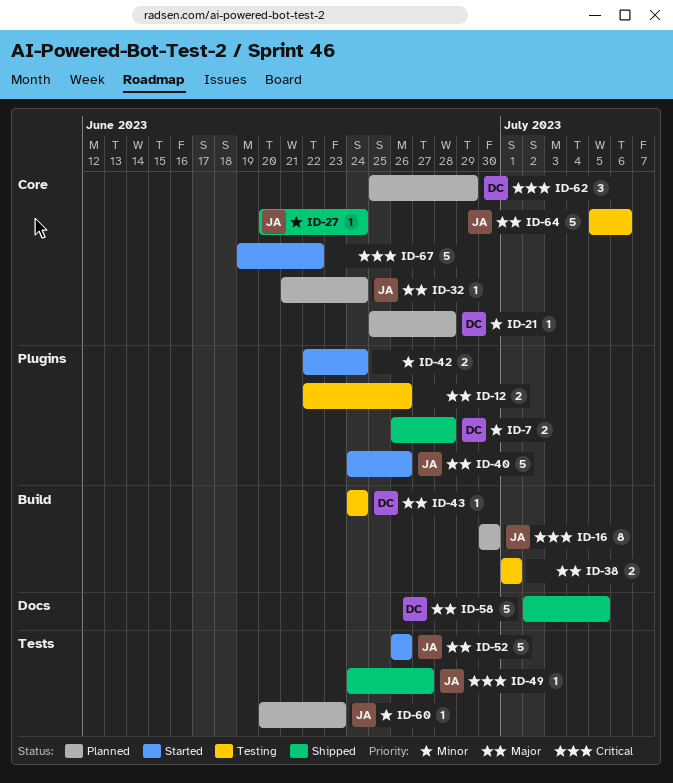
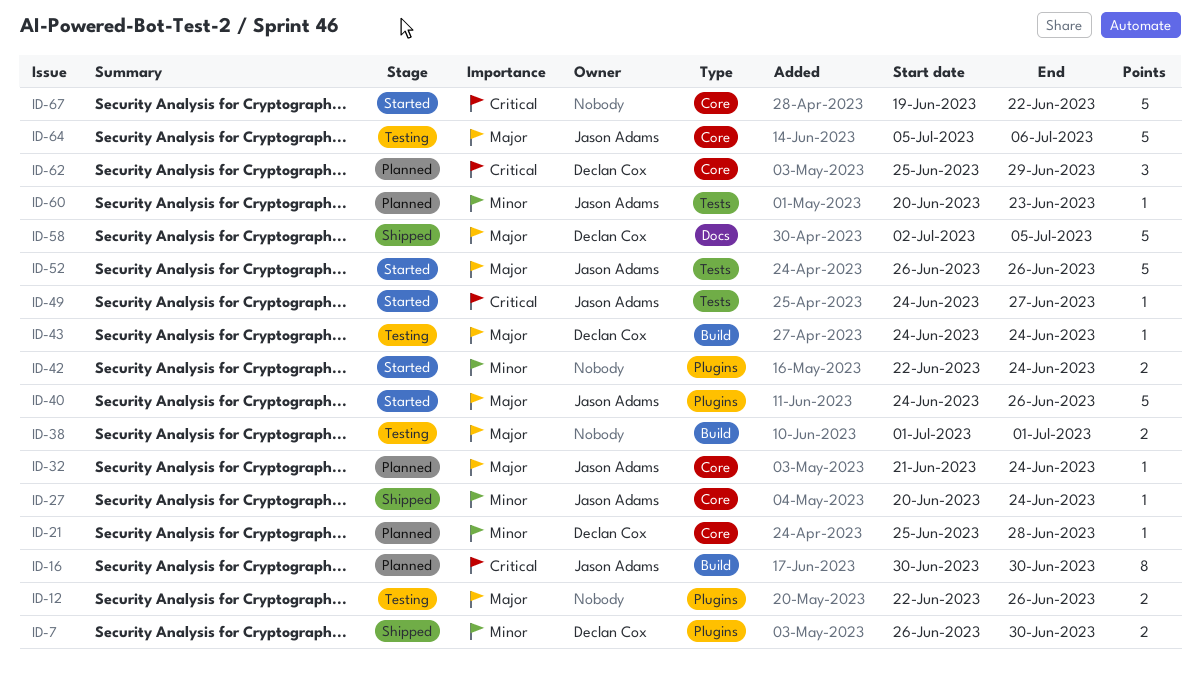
ID-7, due: Jun 28 -> Jun 30
ID-49, status: Shipped -> Started

